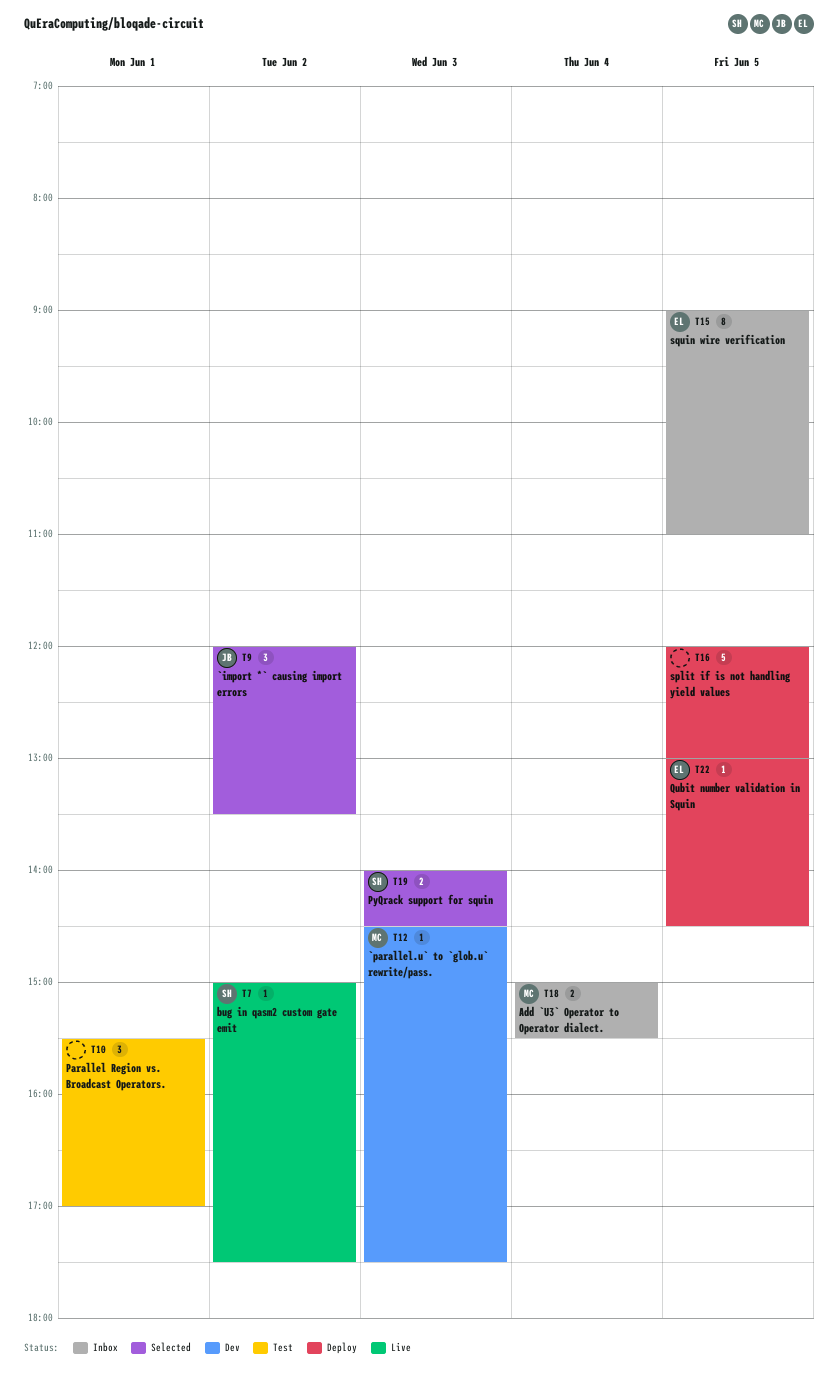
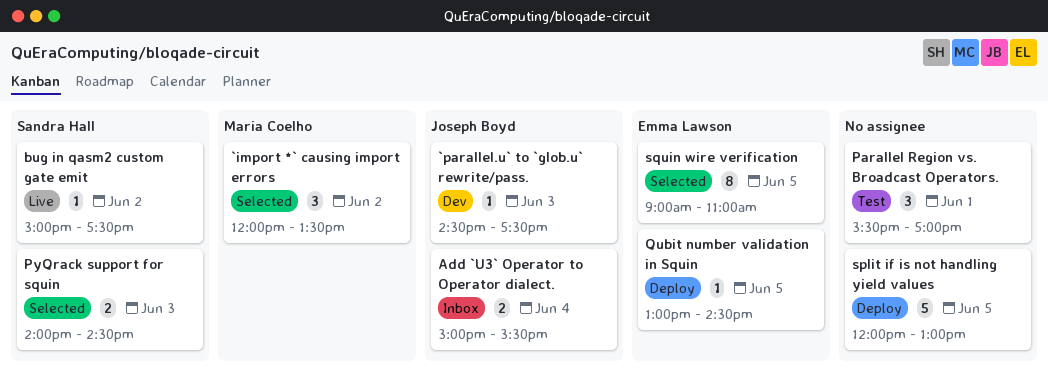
`import *` causing import errors, owner: Joseph Boyd -> Maria Coelho
`parallel.u` to `glob.u` rewrite/pass., owner: Maria Coelho -> Joseph Boyd
Add `U3` Operator to Operator dialect., owner: Maria Coelho -> Joseph Boyd
squin wire verification, status: Inbox -> Selected

